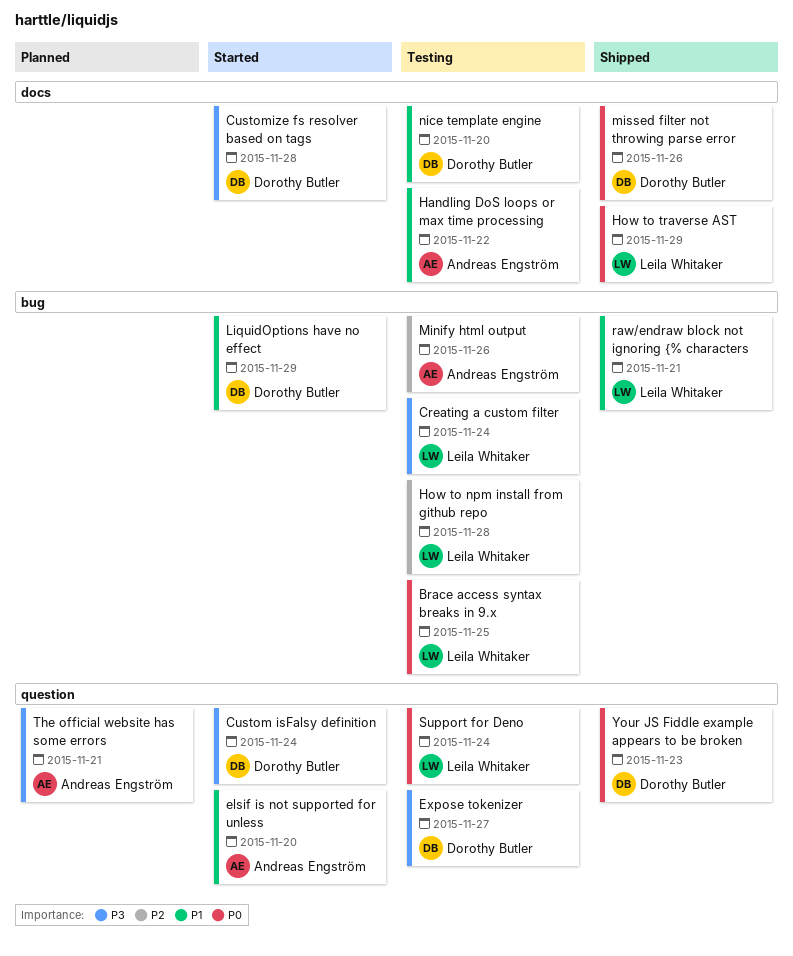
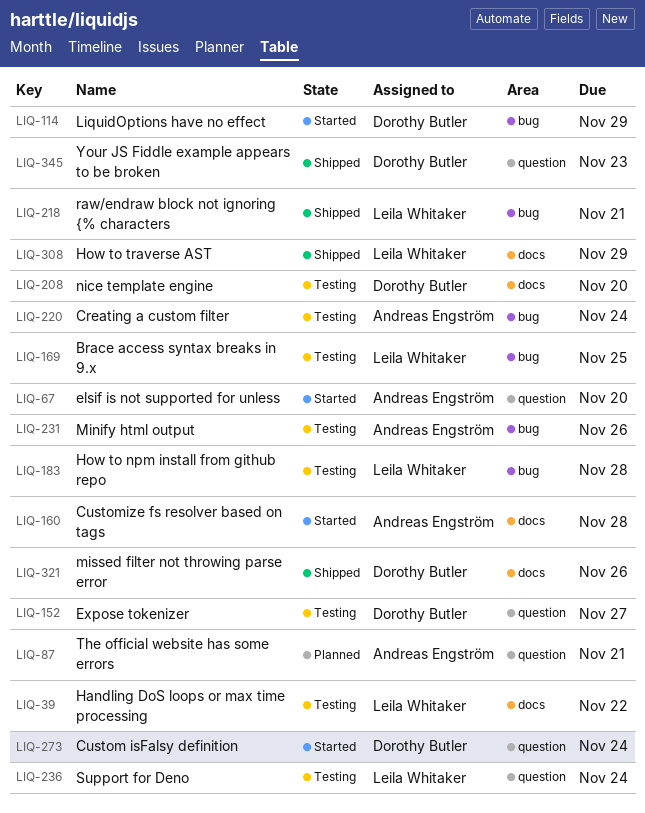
Creating a custom filter, owner: Leila Whitaker -> Andreas Engström
Customize fs resolver based on tags, owner: Dorothy Butler -> Andreas Engström
Handling DoS loops or max time processing, owner: Andreas Engström -> Leila Whitaker

